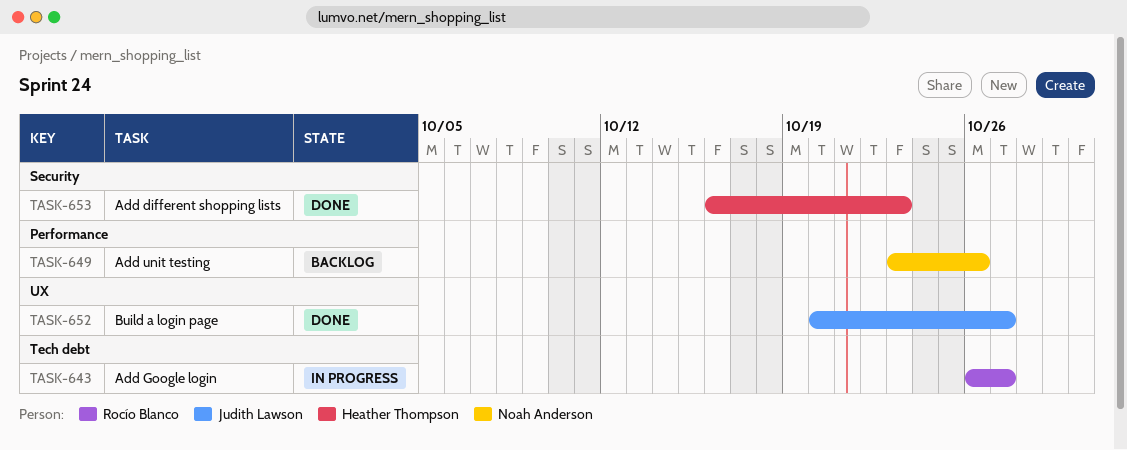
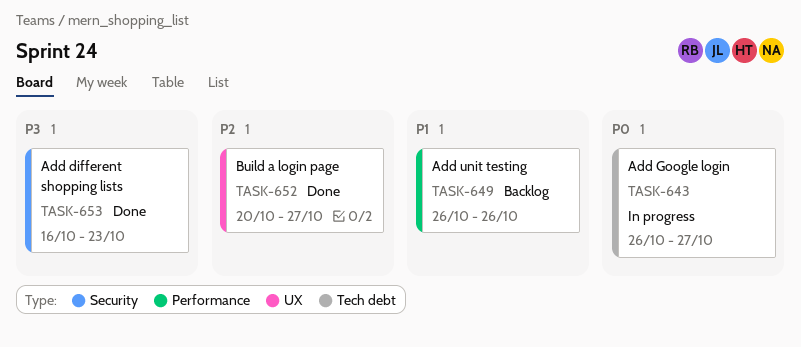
TASK-649, start: Oct 23 -> Oct 26

